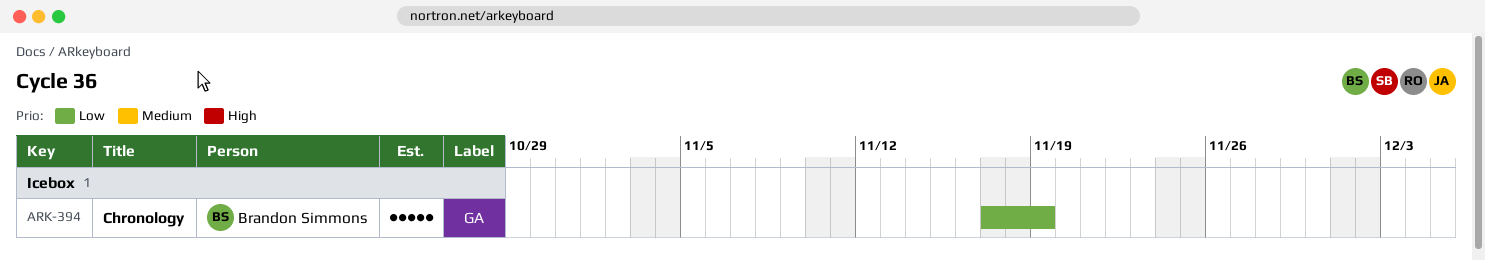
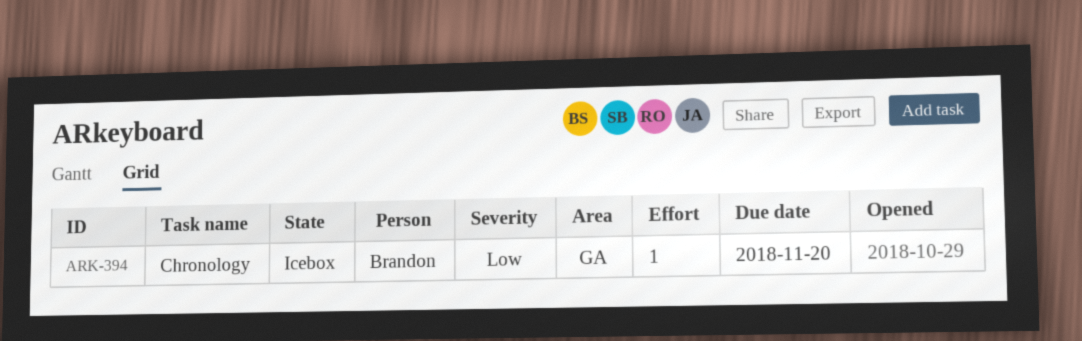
ARK-394, estimate: 5 -> 1
ARK-394, due: Nov 19 -> Nov 20

